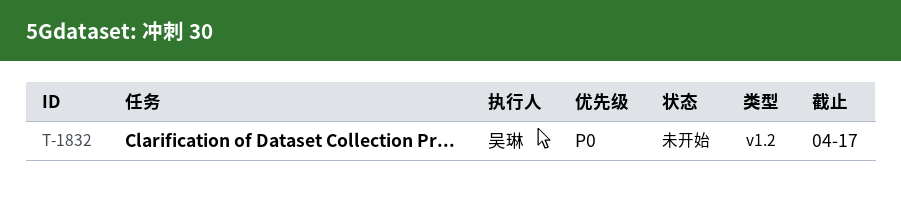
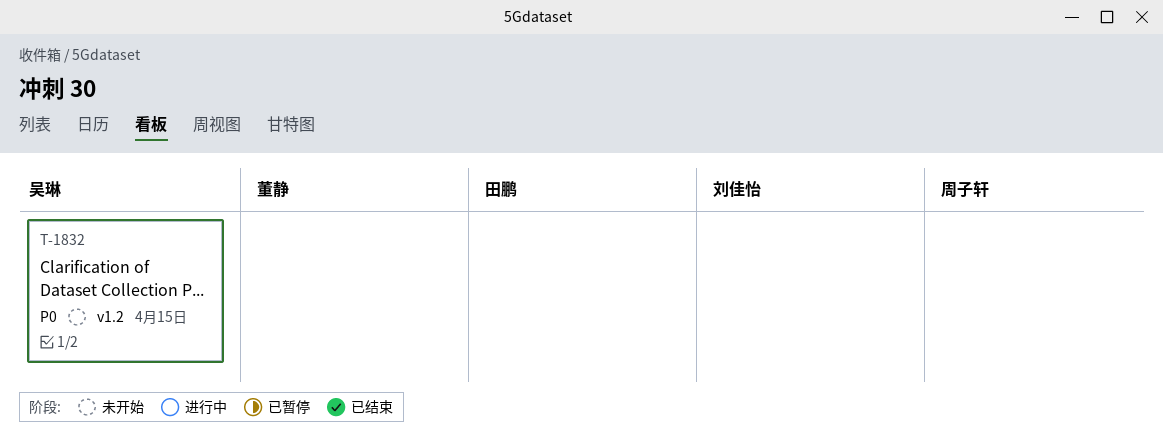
T-1832, due: Apr 17 -> Apr 15

